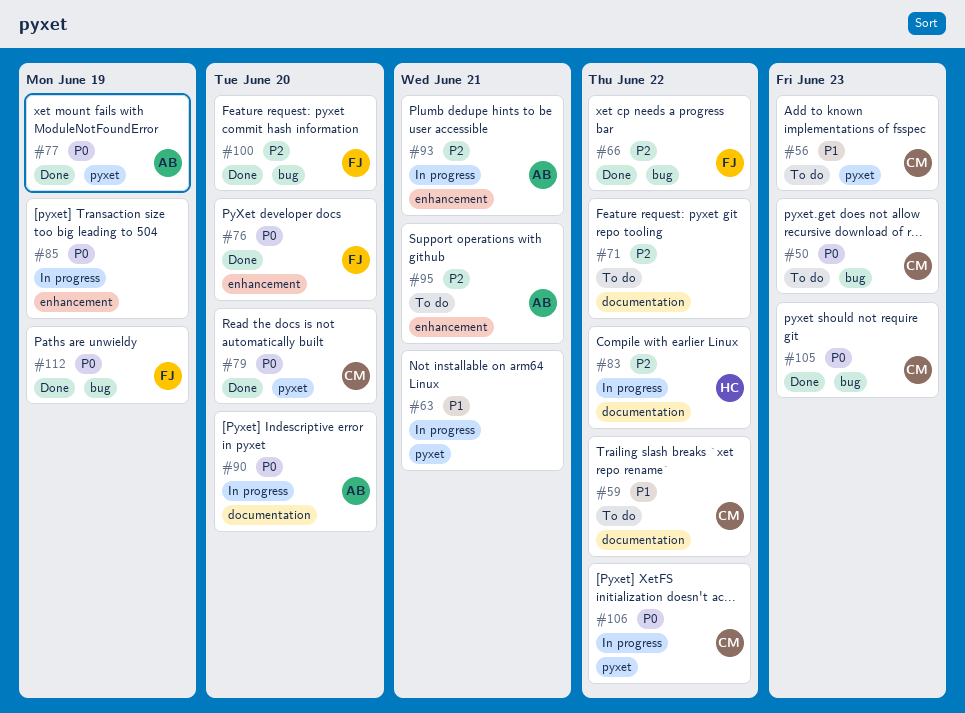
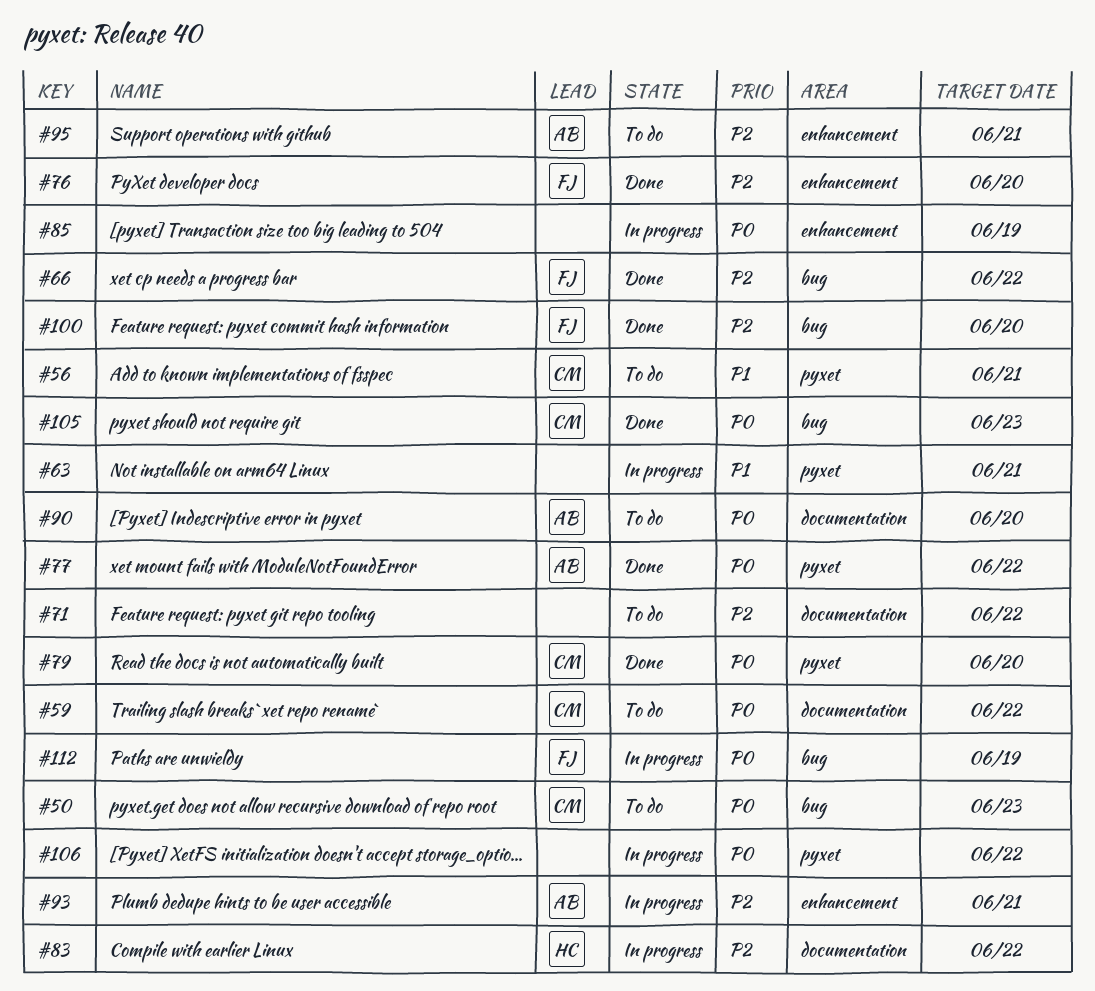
#56, due: Jun 23 -> Jun 21
#59, priority: P1 -> P0
#76, priority: P0 -> P2
#77, due: Jun 19 -> Jun 22
#90, status: In progress -> To do
#106, owner: CM -> none
#112, status: Done -> In progress

